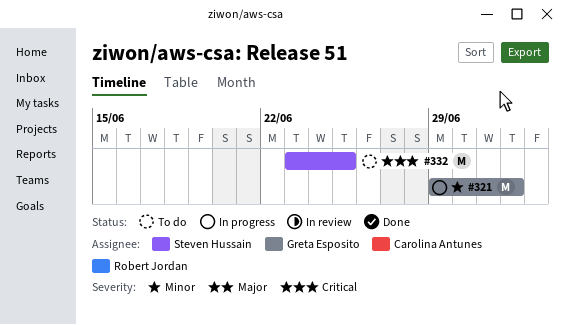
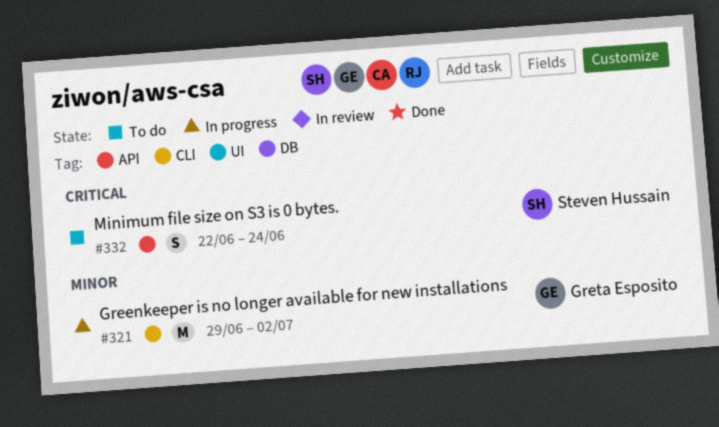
#332, estimate: M -> S
#332, start: Jun 23 -> Jun 22
#332, due: Jun 25 -> Jun 24

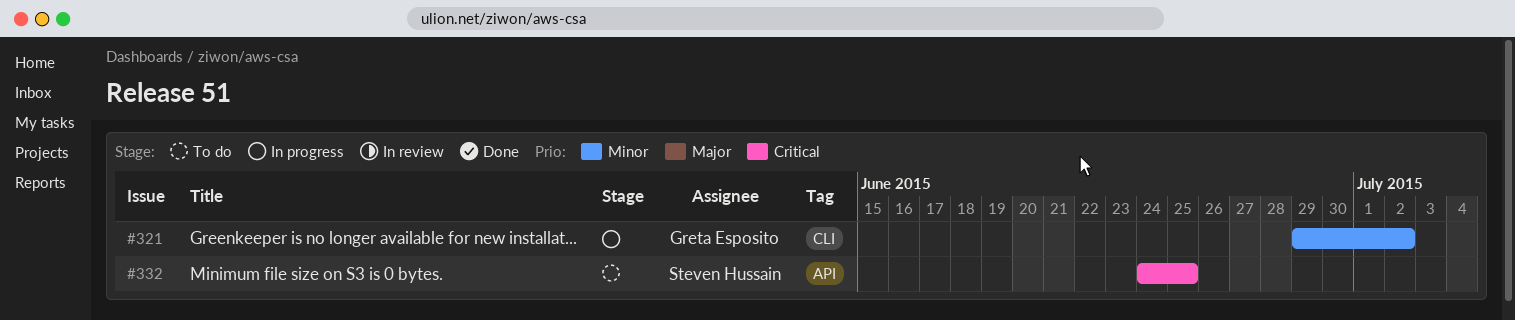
#332, start: Jun 22 -> Jun 24
#332, due: Jun 24 -> Jun 25

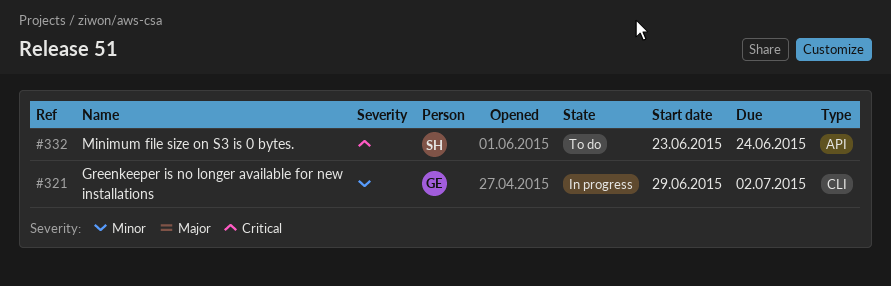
#332, start: Jun 24 -> Jun 23
#332, due: Jun 25 -> Jun 24

